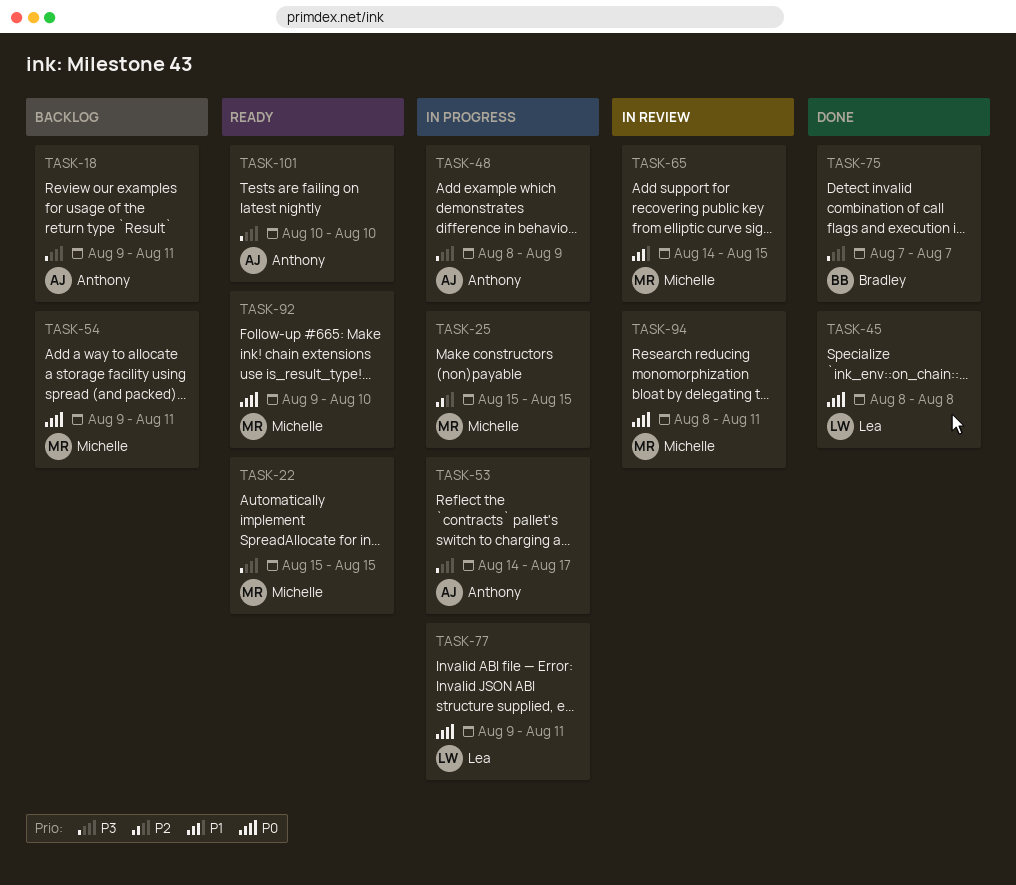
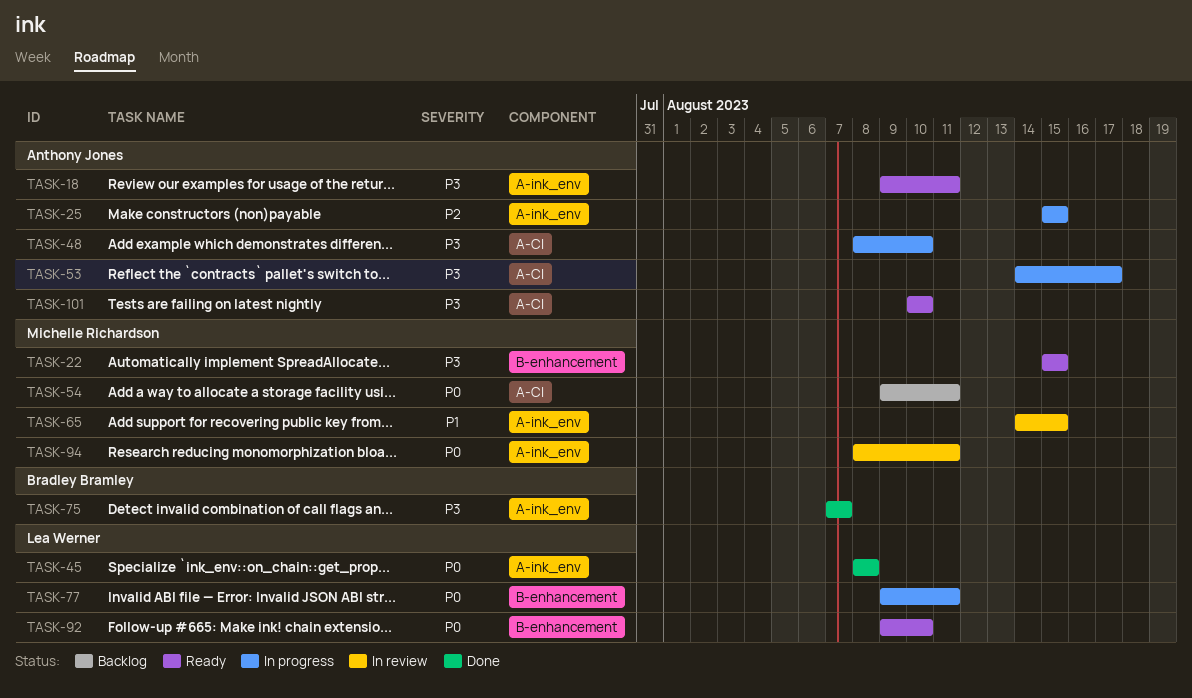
TASK-18, status: Backlog -> Ready
TASK-25, owner: Michelle Richardson -> Anthony Jones
TASK-48, due: Aug 9 -> Aug 10
TASK-92, owner: Michelle Richardson -> Lea Werner

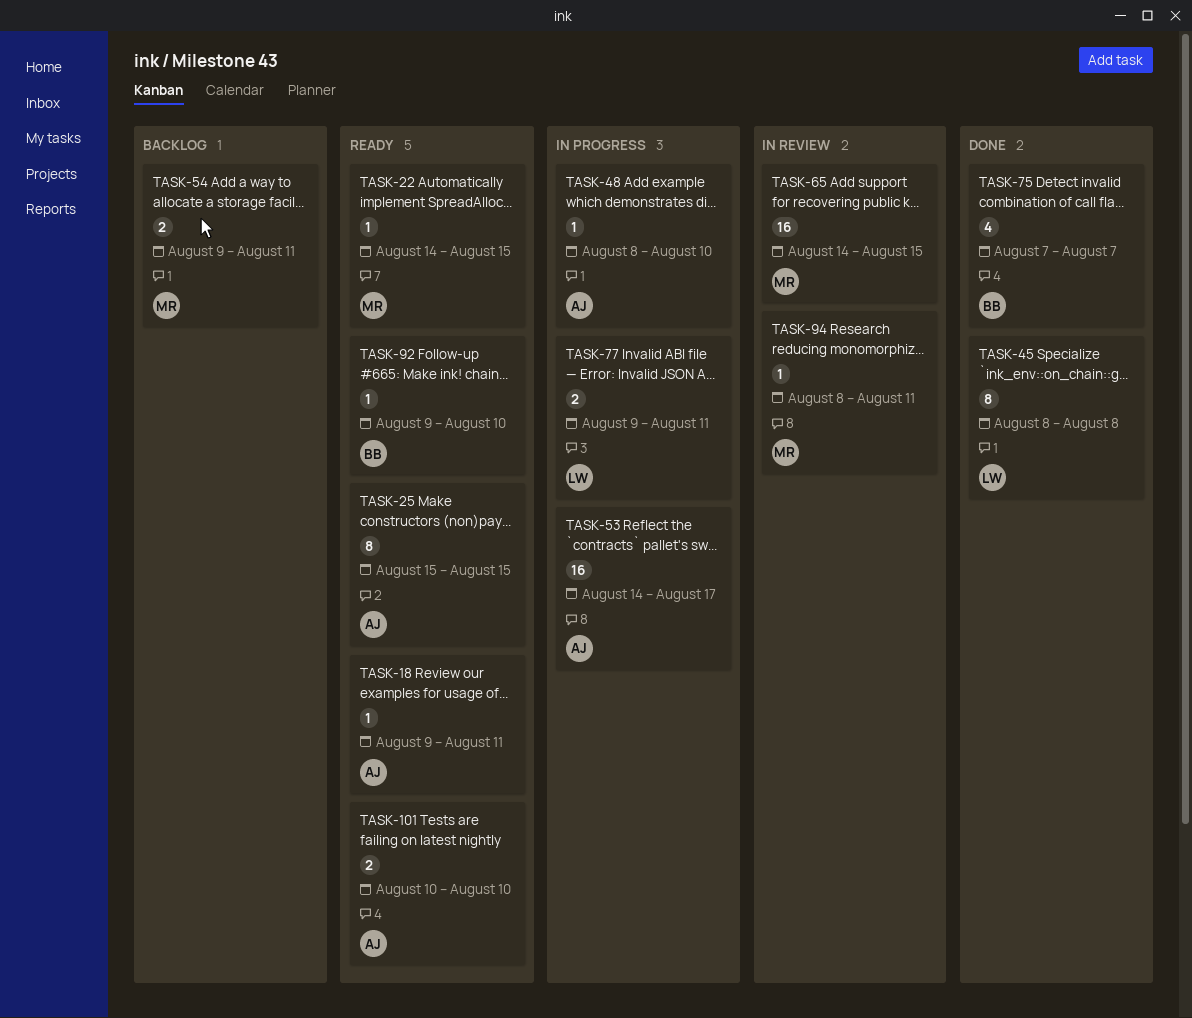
TASK-22, start: Aug 15 -> Aug 14
TASK-25, status: In progress -> Ready
TASK-92, owner: Lea Werner -> Bradley Bramley

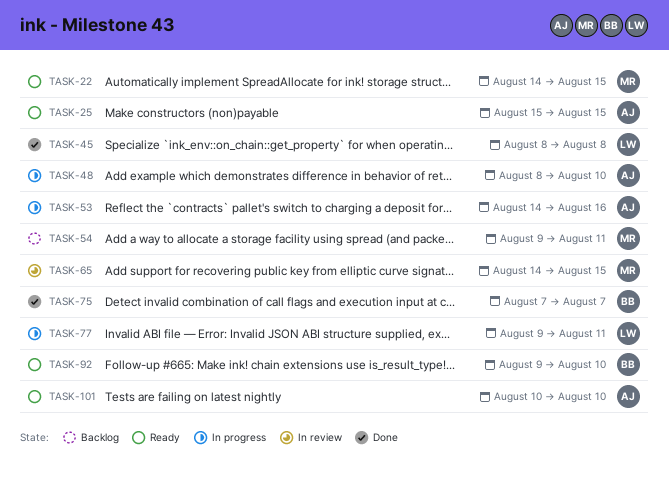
TASK-18: present -> none
TASK-53, due: Aug 17 -> Aug 16
TASK-94: present -> none

